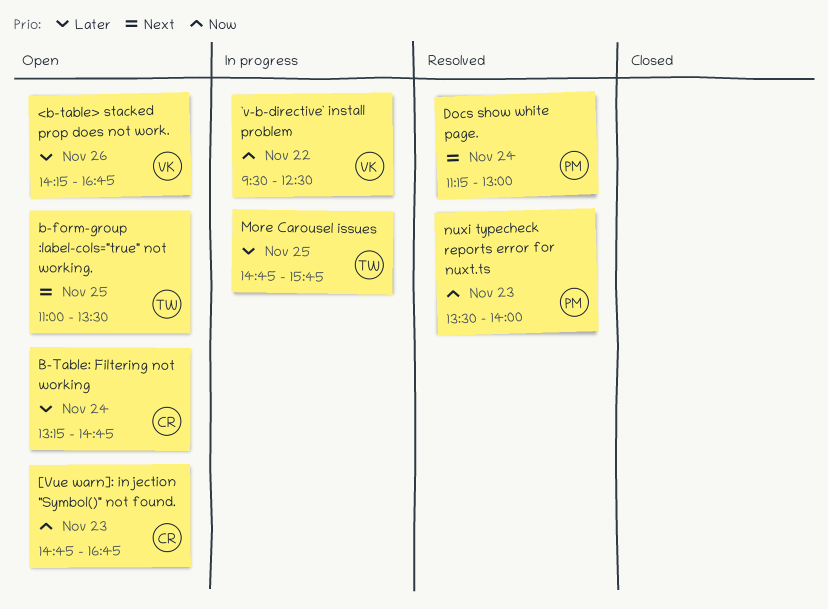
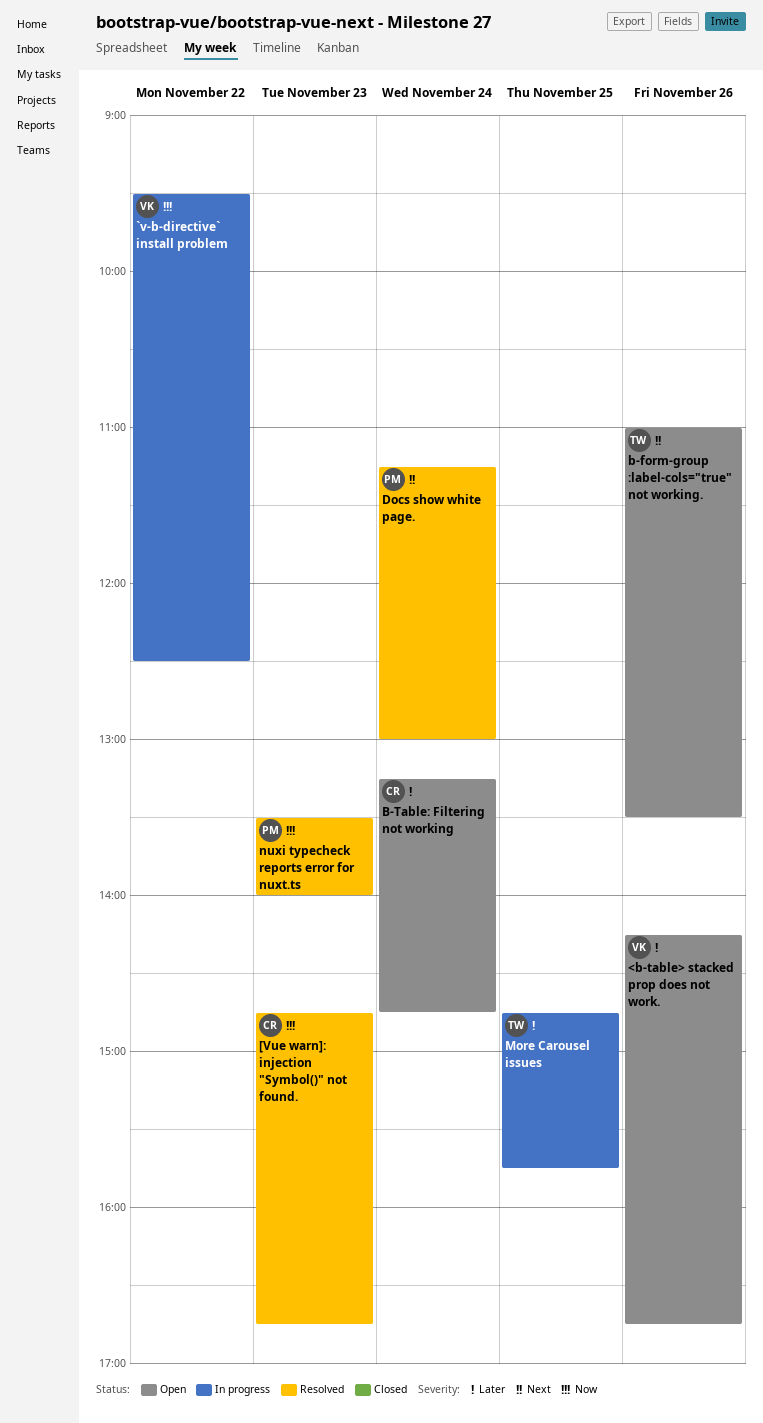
[Vue warn]: injection "Symbol()" not found., status: Open -> Resolved
b-form-group :label-cols="true" not working., day: Nov 25 -> Nov 26

